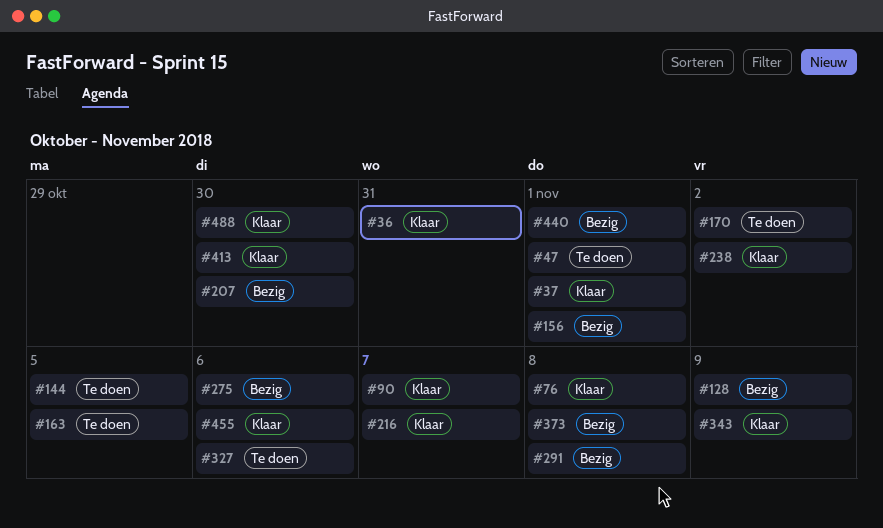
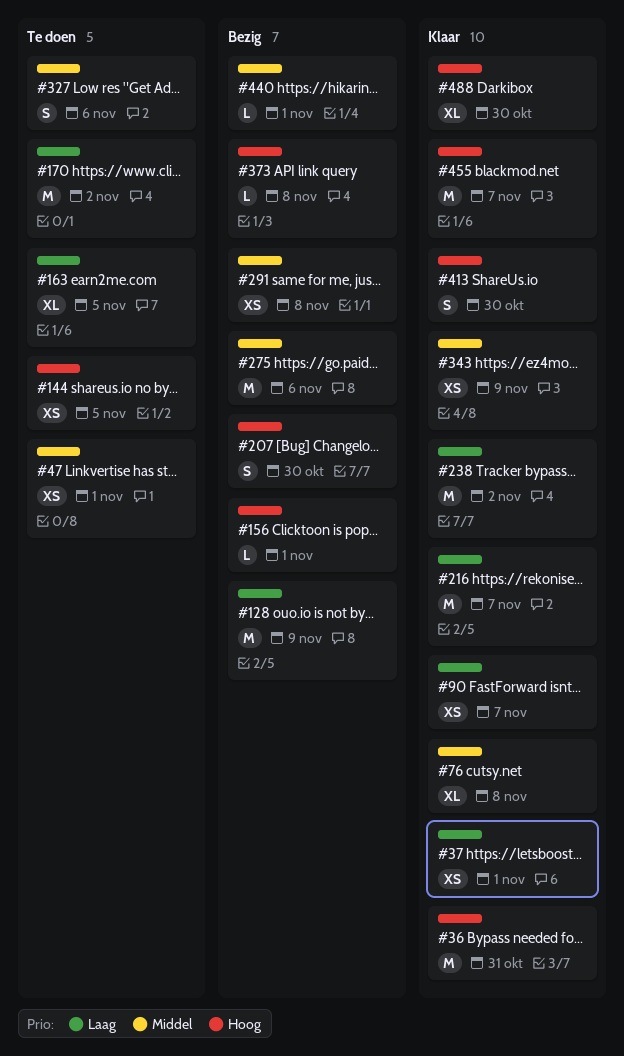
#455, due: Nov 6 -> Nov 7

